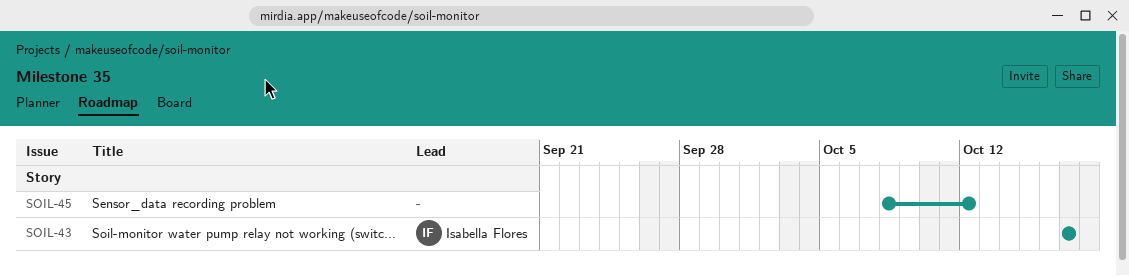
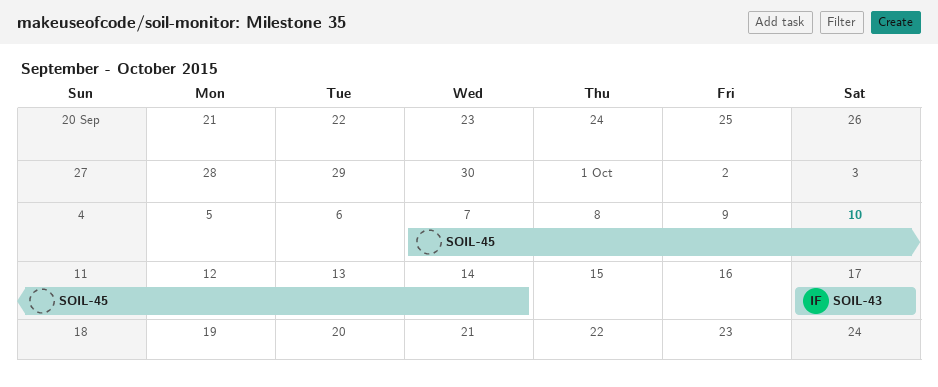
SOIL-45, start: Oct 8 -> Oct 7
SOIL-45, due: Oct 12 -> Oct 14

